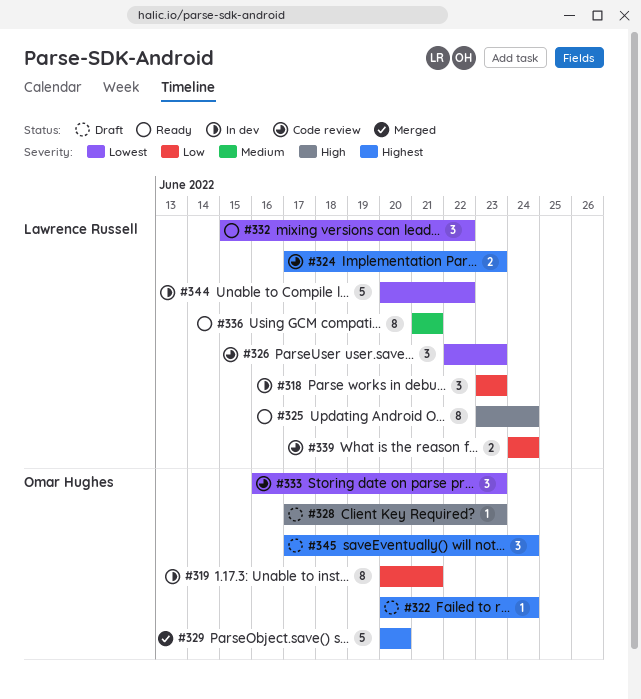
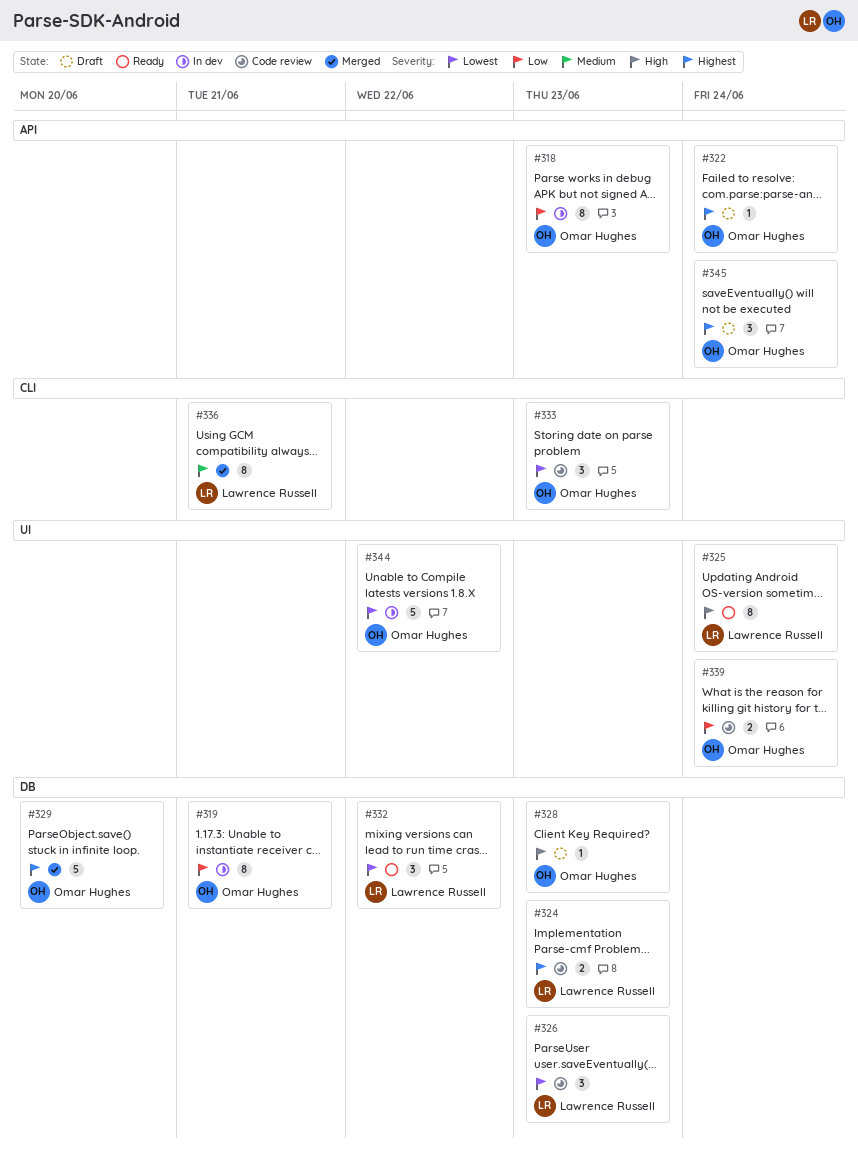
#318, owner: Lawrence Russell -> Omar Hughes
#318, estimate: 3 -> 8
#336, status: Ready -> Merged
#339, owner: Lawrence Russell -> Omar Hughes
#344, owner: Lawrence Russell -> Omar Hughes

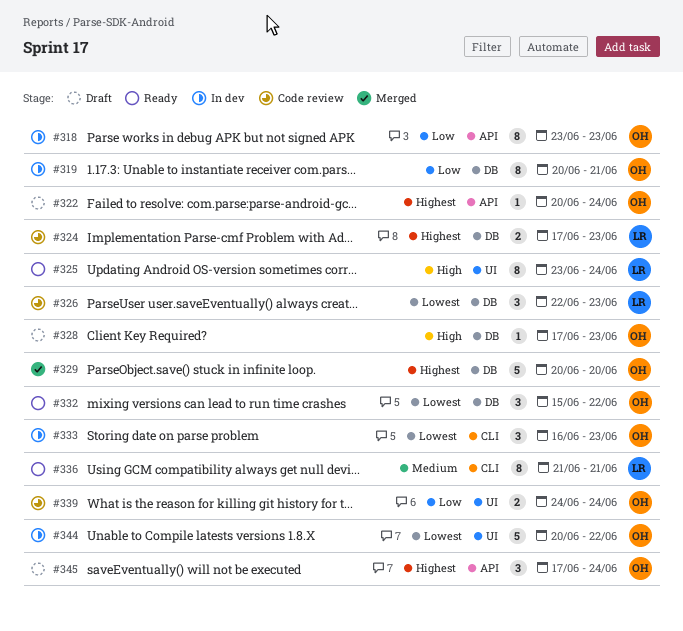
#332, owner: Lawrence Russell -> Omar Hughes
#333, status: Code review -> In dev
#336, status: Merged -> Ready

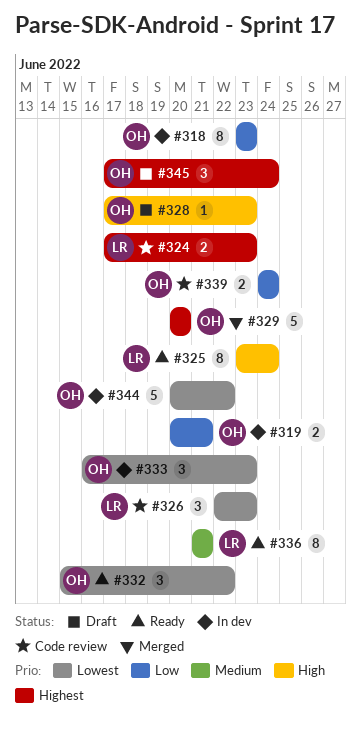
#319, estimate: 8 -> 2
#322: present -> none

